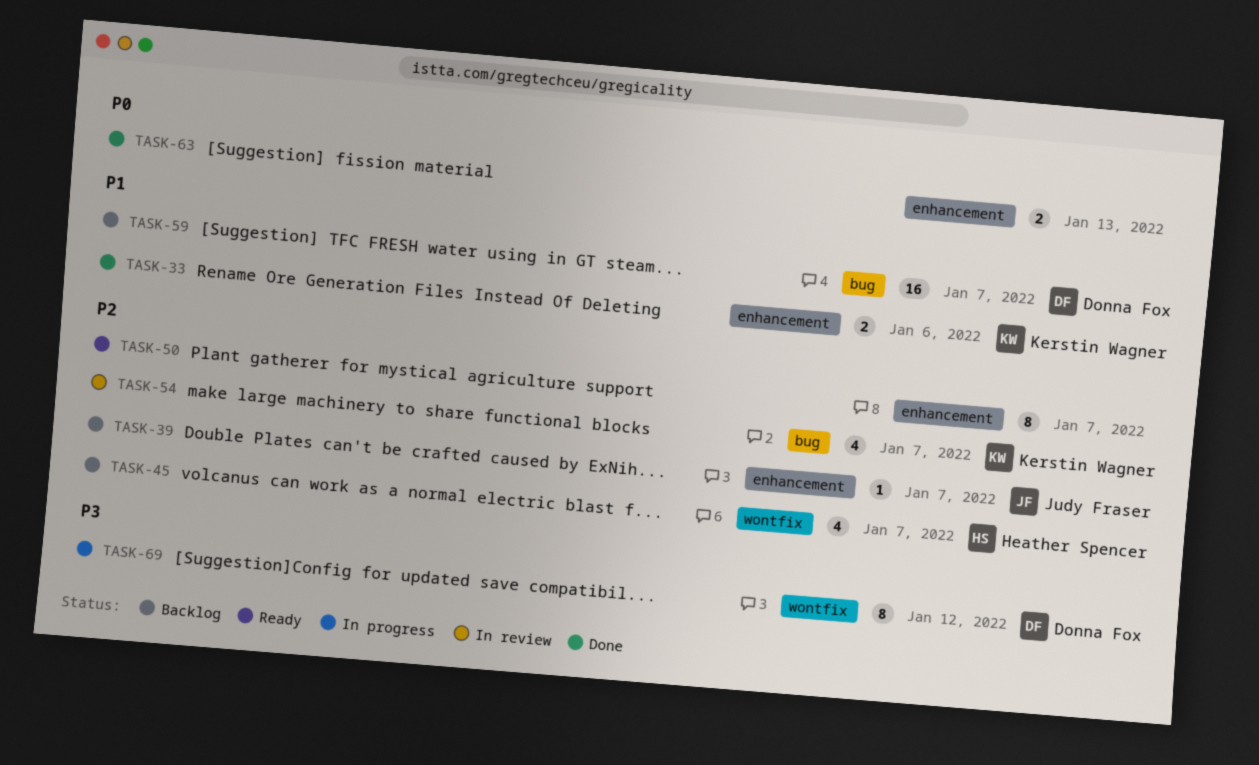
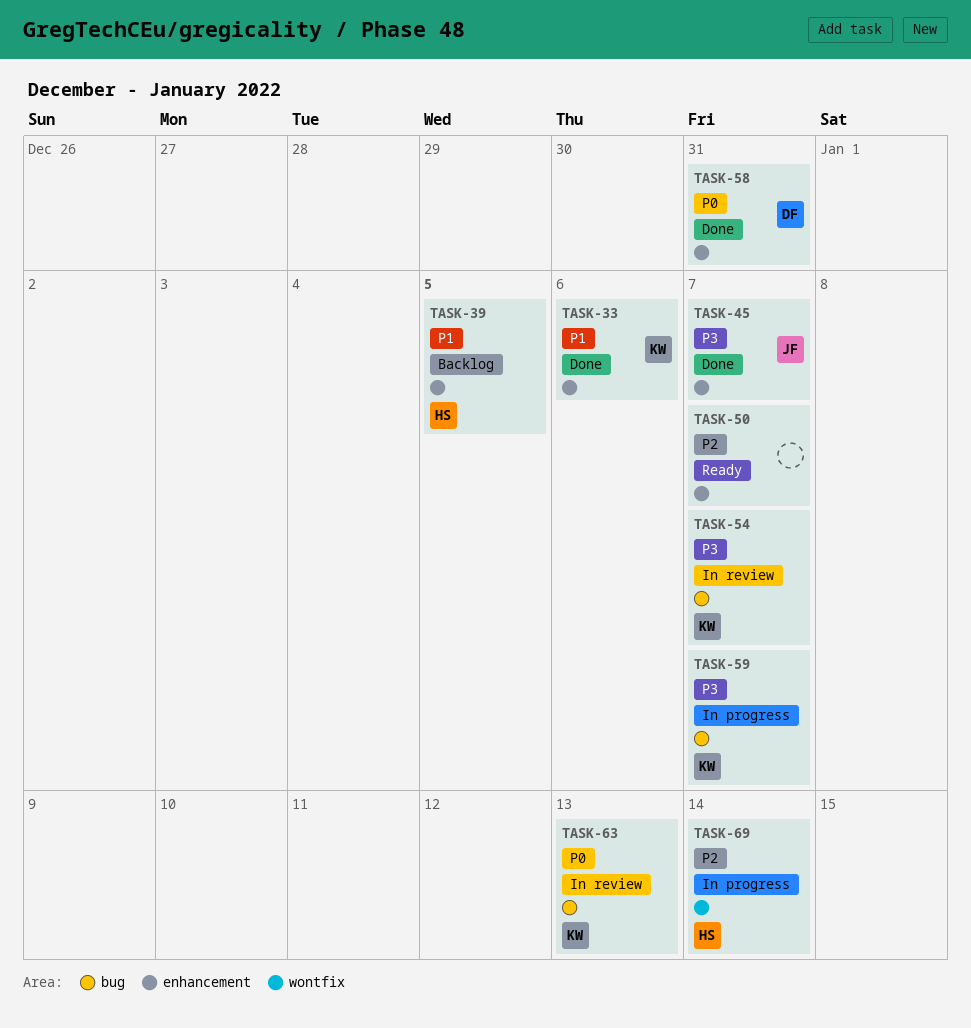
TASK-39, owner: Judy Fraser -> Heather Spencer
TASK-39, priority: P2 -> P1
TASK-39, due: Jan 7 -> Jan 5
TASK-45, status: Backlog -> Done
TASK-45, owner: Heather Spencer -> Judy Fraser
TASK-45, priority: P2 -> P3
TASK-45, label: wontfix -> enhancement
TASK-54, priority: P2 -> P3
TASK-58: none -> present
TASK-59, status: Backlog -> In progress
TASK-59, owner: Donna Fox -> Kerstin Wagner
TASK-59, priority: P1 -> P3
TASK-63, status: Done -> In review
TASK-63, owner: none -> Kerstin Wagner
TASK-63, label: enhancement -> bug
TASK-69, owner: Donna Fox -> Heather Spencer
TASK-69, priority: P3 -> P2
TASK-69, due: Jan 12 -> Jan 14

